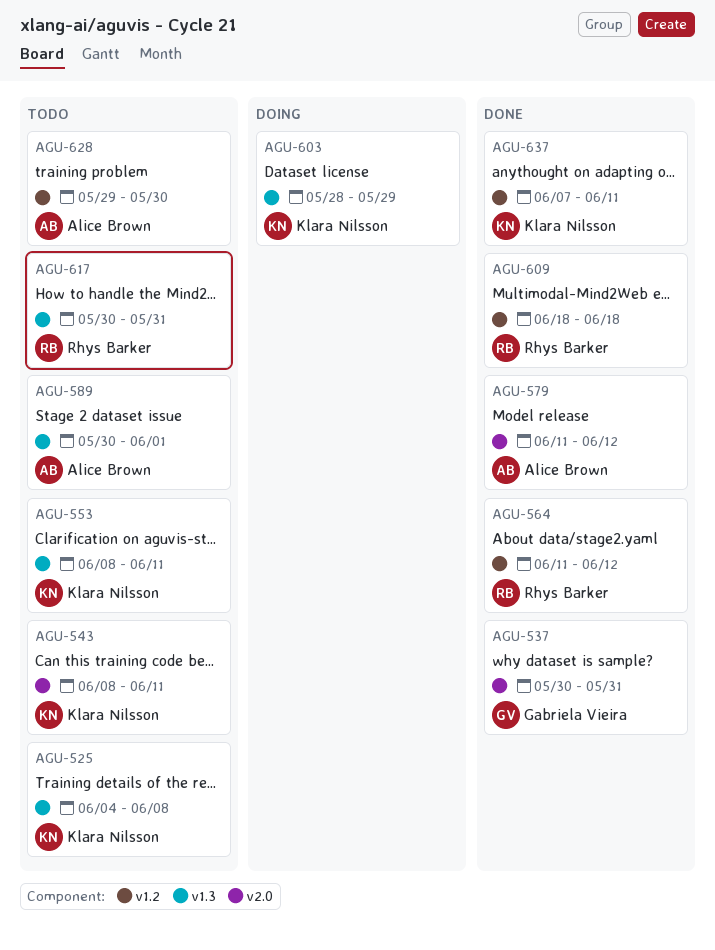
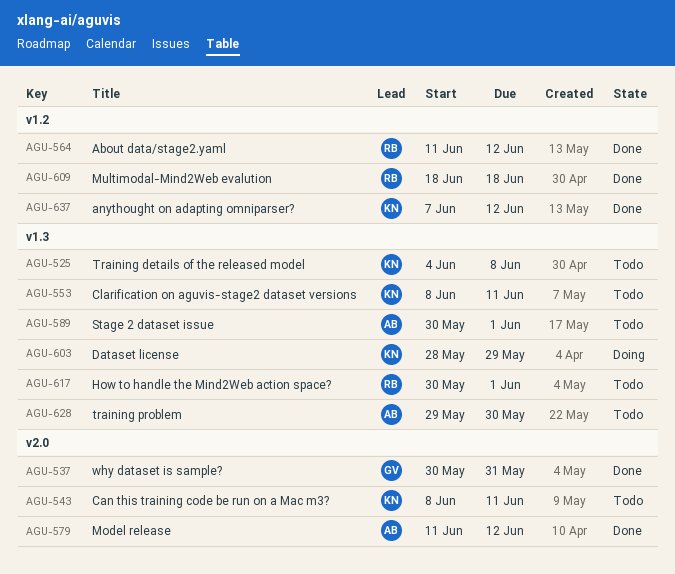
AGU-617, due: May 31 -> Jun 1
AGU-628, label: v1.2 -> v1.3
AGU-637, due: Jun 11 -> Jun 12

